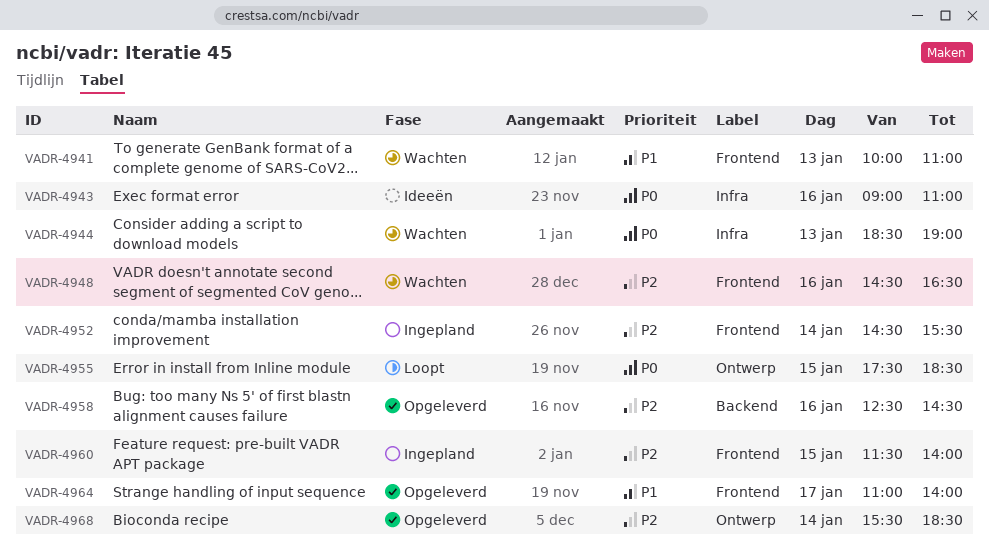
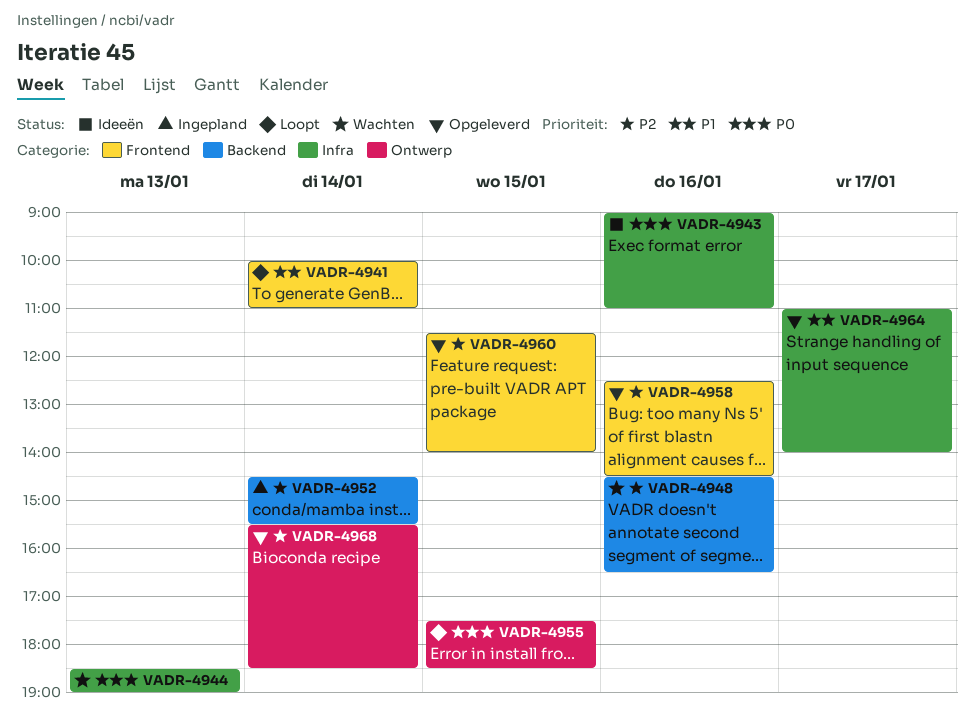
VADR-4941, status: Wachten -> Loopt
VADR-4941, day: Jan 13 -> Jan 14
VADR-4948, label: Frontend -> Backend
VADR-4952, label: Frontend -> Backend
VADR-4958, label: Backend -> Frontend
VADR-4960, status: Ingepland -> Opgeleverd
VADR-4964, label: Frontend -> Infra

